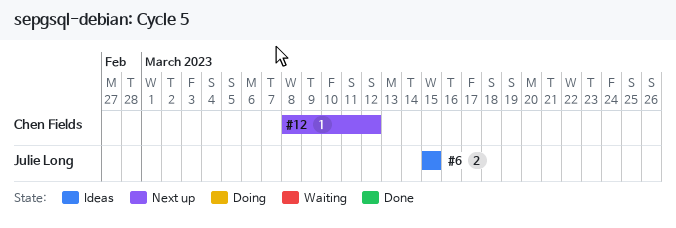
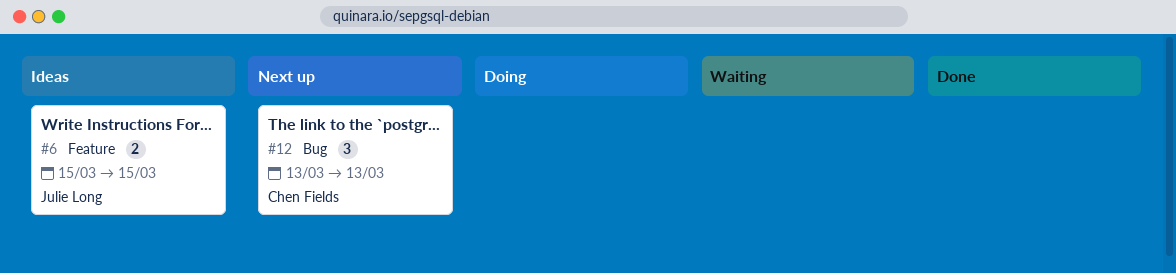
#12, estimate: 1 -> 3
#12, start: Mar 8 -> Mar 13
#12, due: Mar 12 -> Mar 13

